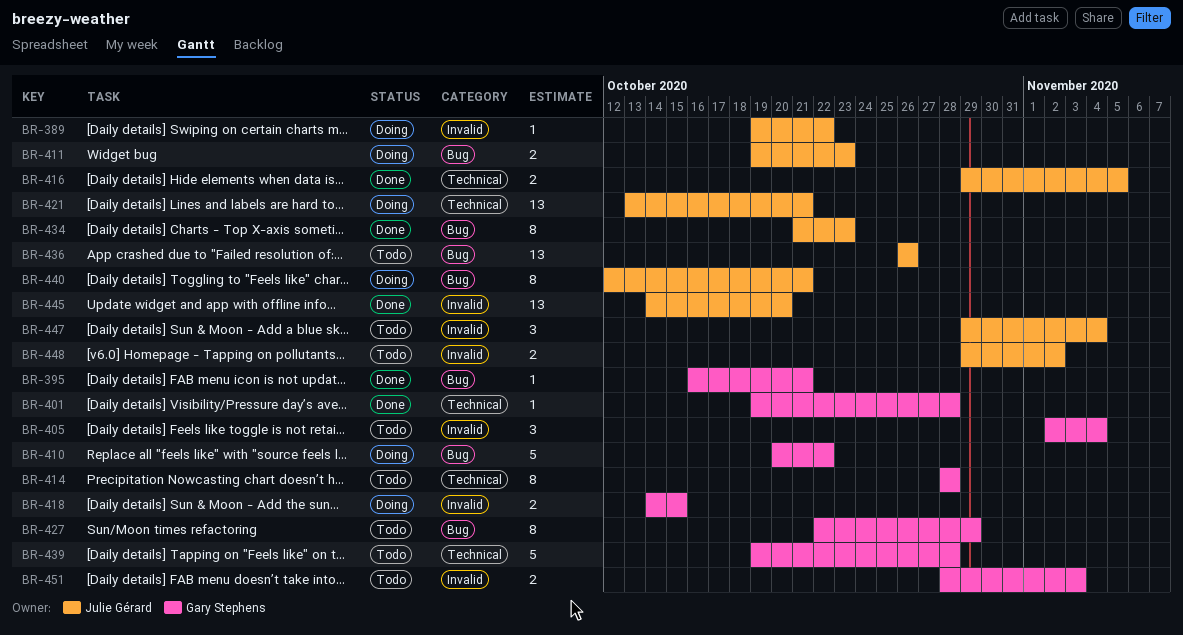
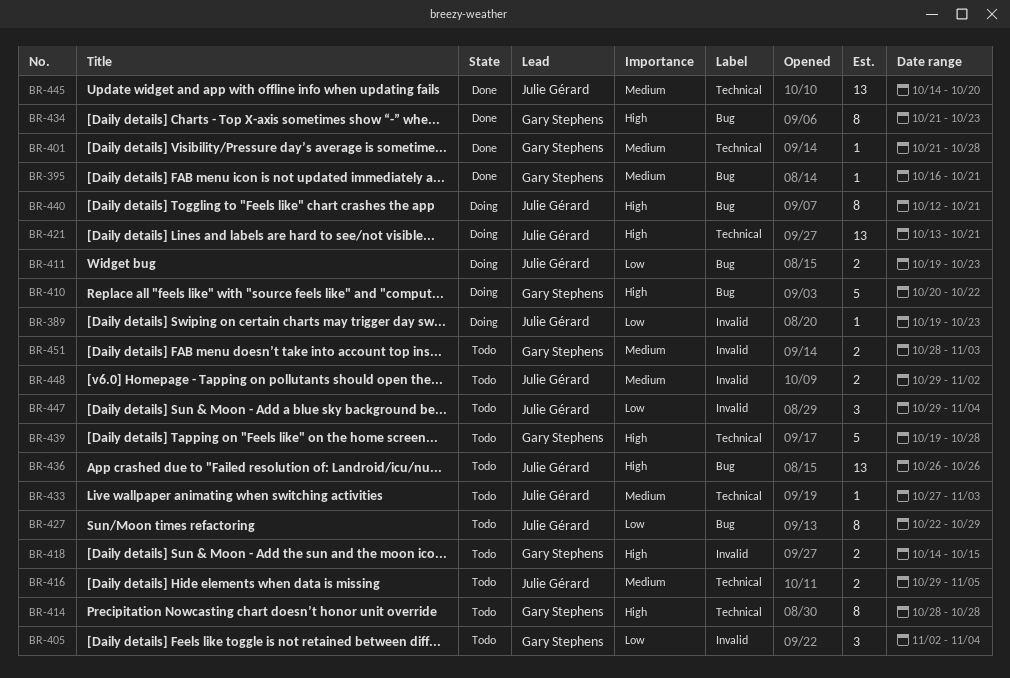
BR-389, due: Oct 22 -> Oct 23
BR-401, start: Oct 19 -> Oct 21
BR-416, status: Done -> Todo
BR-418, status: Doing -> Todo
BR-427, owner: Gary Stephens -> Julie Gérard
BR-433: none -> present
BR-434, owner: Julie Gérard -> Gary Stephens
BR-445, label: Invalid -> Technical

